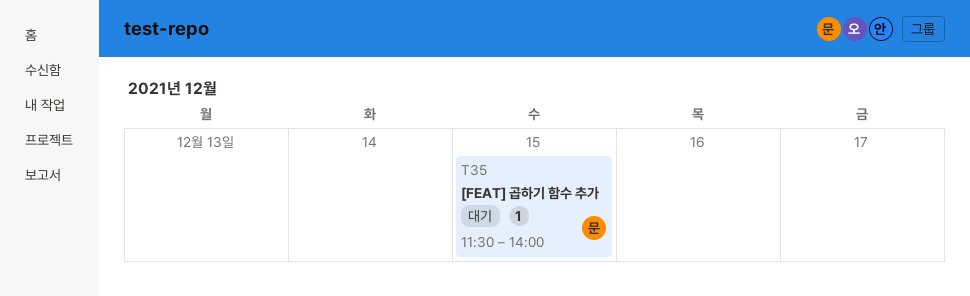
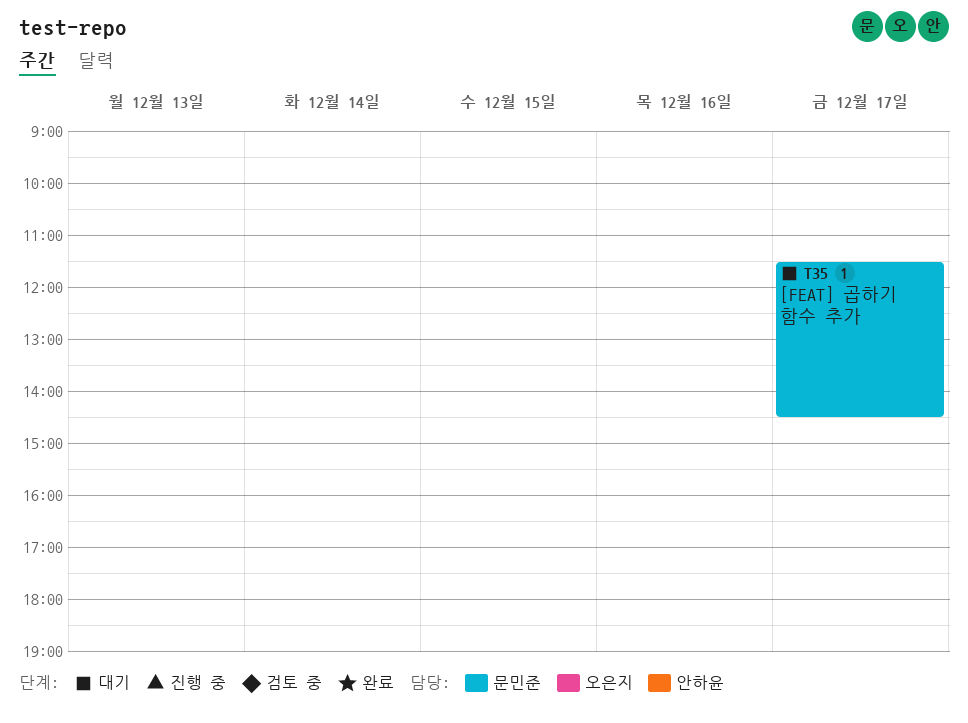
T35, day: Dec 15 -> Dec 17
T35, ends: 14:00 -> 14:30

